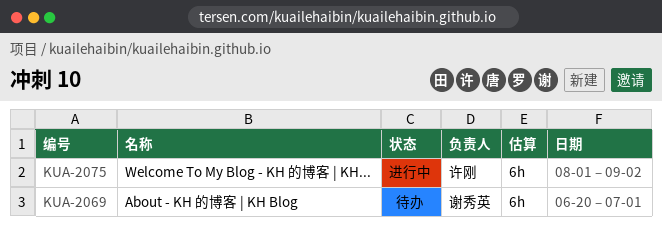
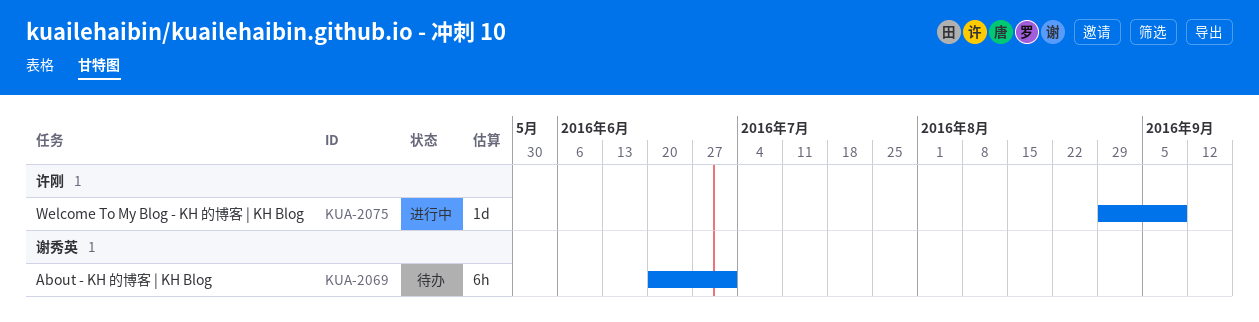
KUA-2075, estimate: 6h -> 1d
KUA-2075, start: Aug 1 -> Aug 29
KUA-2075, due: Sep 2 -> Sep 9

